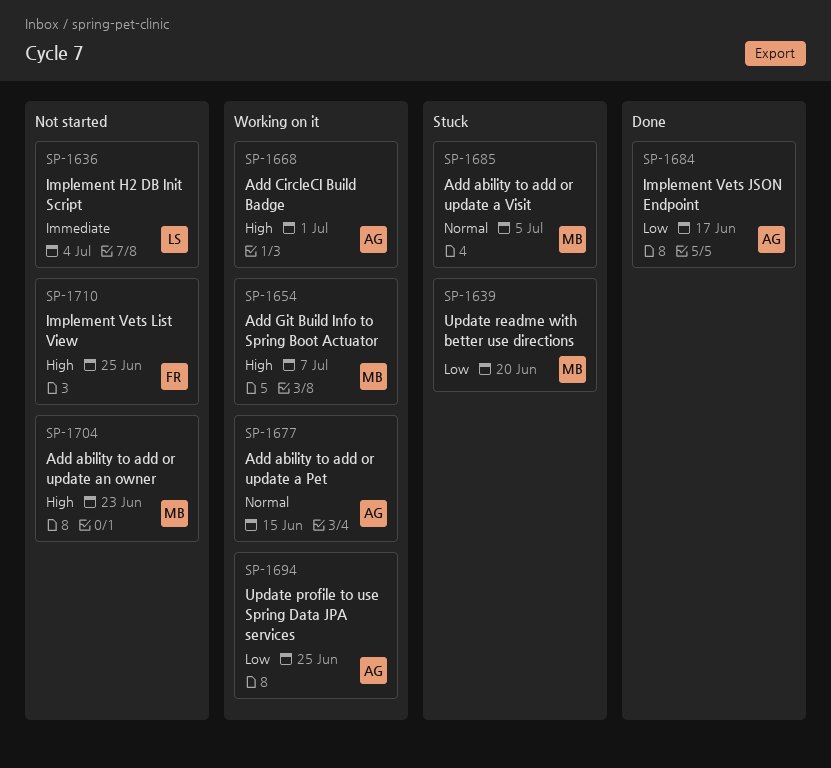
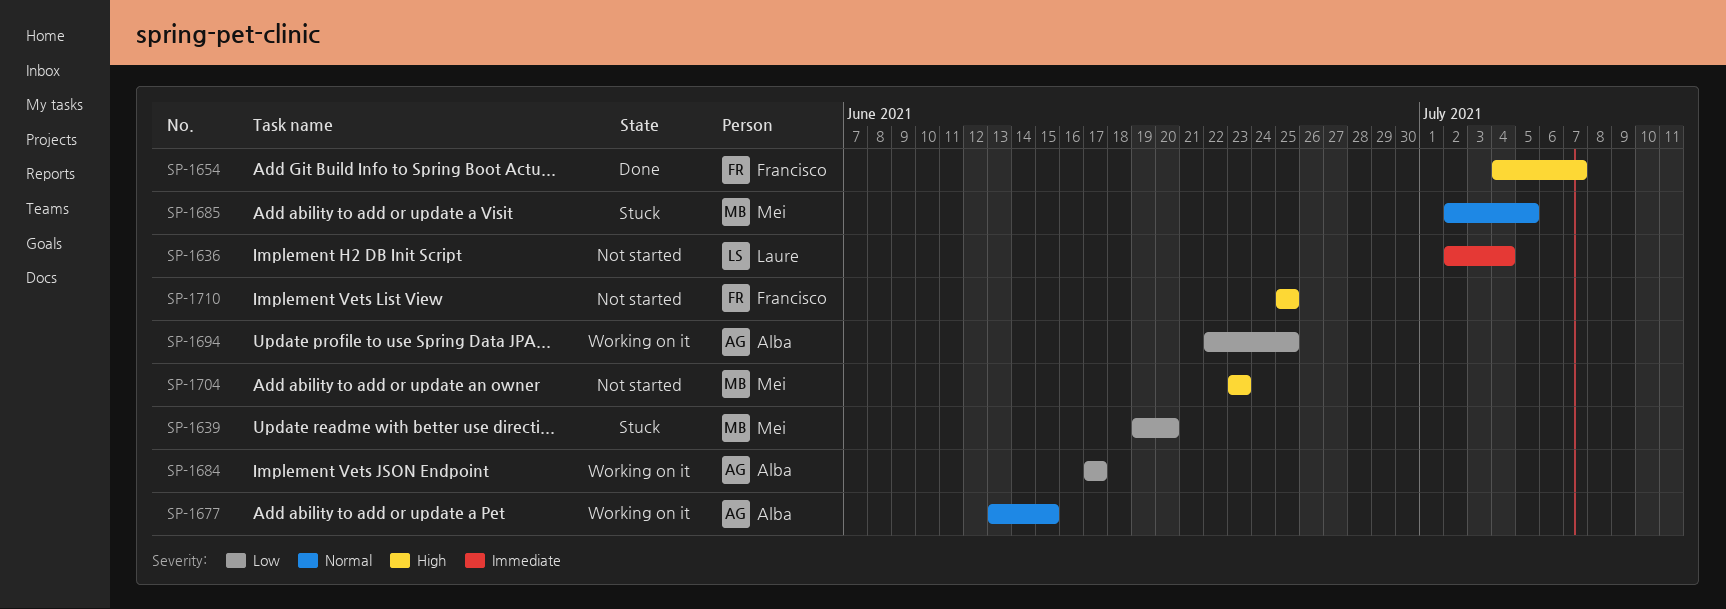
SP-1654, status: Working on it -> Done
SP-1654, owner: Mei -> Francisco
SP-1668: present -> none
SP-1684, status: Done -> Working on it

